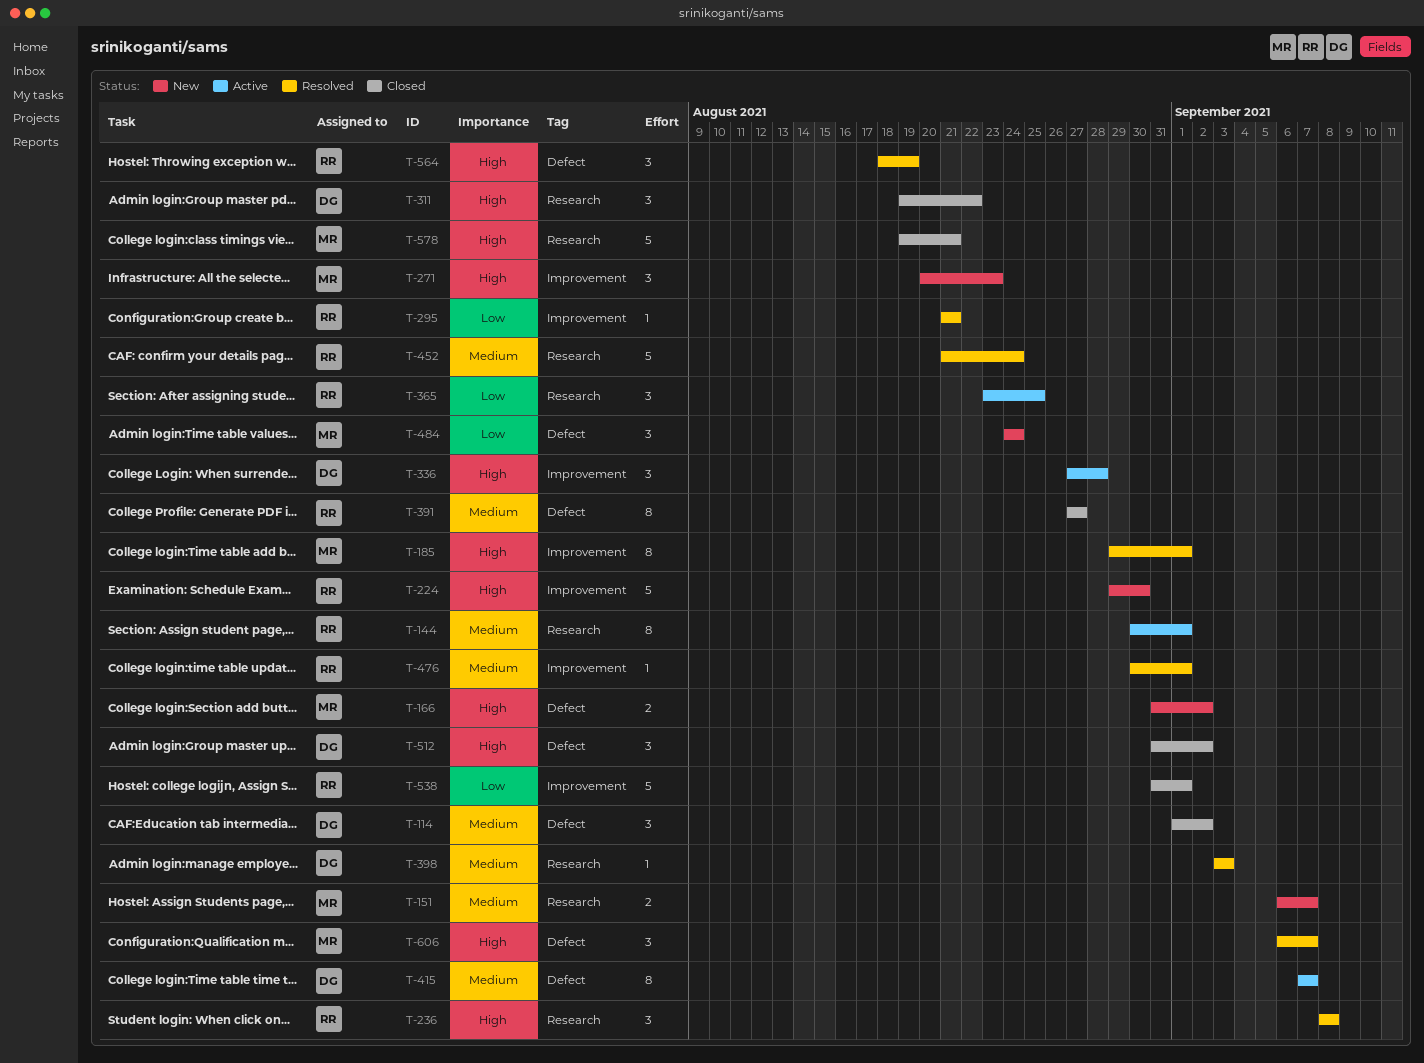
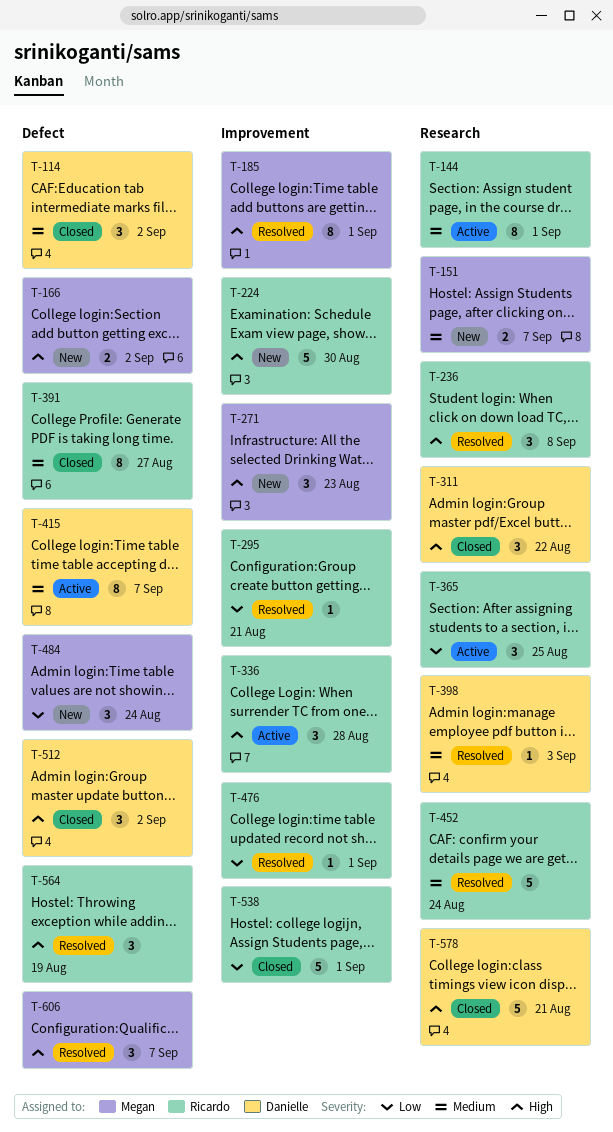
T-336, owner: Danielle -> Ricardo
T-476, priority: Medium -> Low
T-578, owner: Megan -> Danielle

